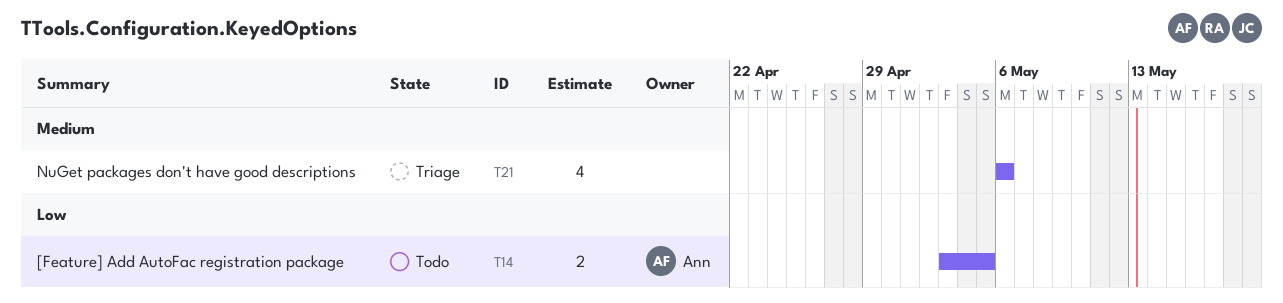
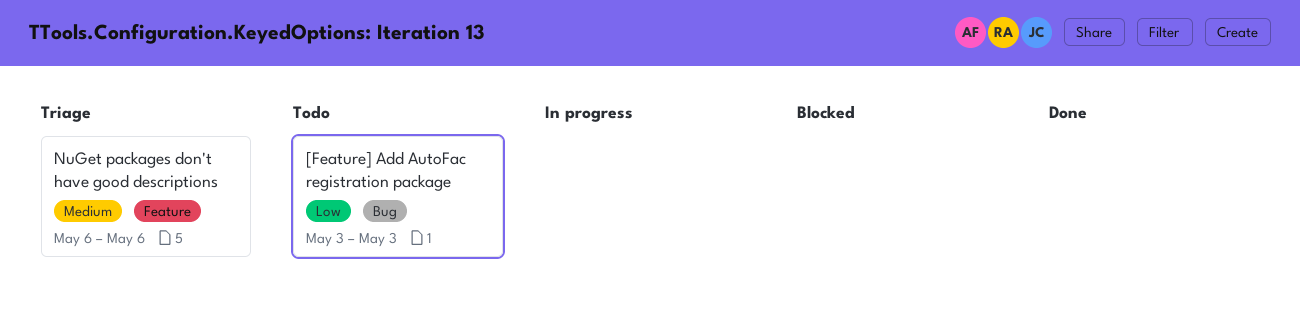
[Feature] Add AutoFac registration package, due: May 5 -> May 3

